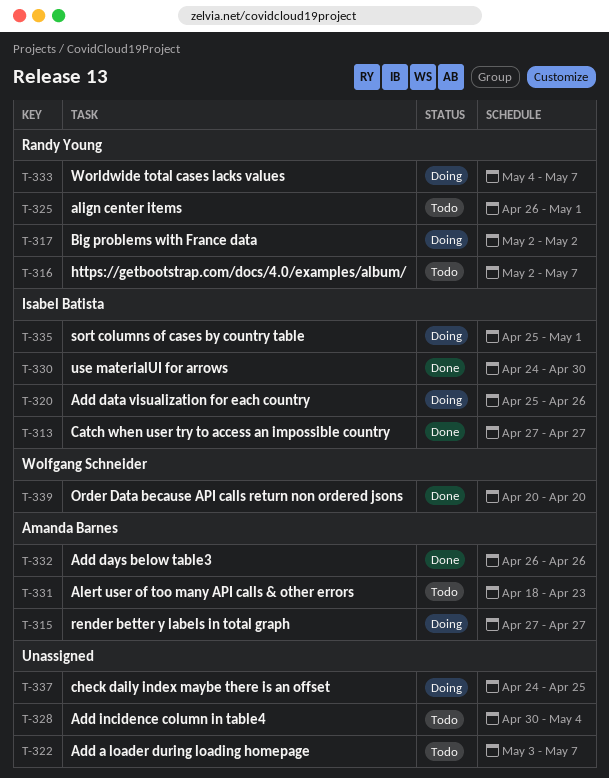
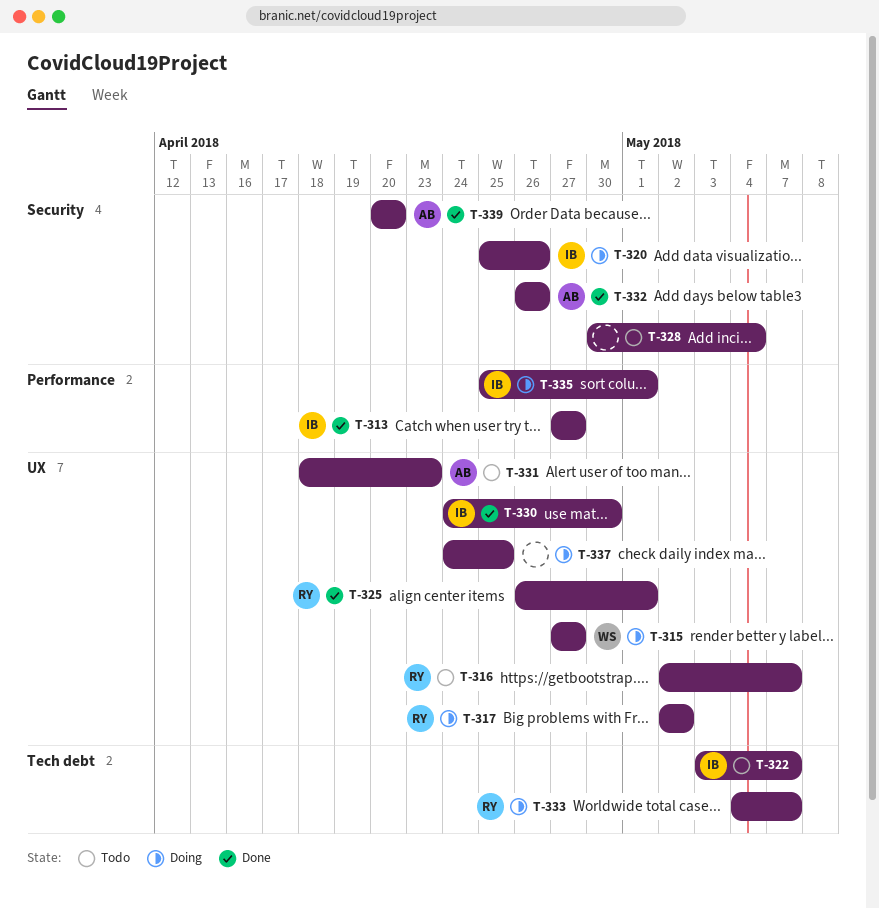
T-315, owner: Amanda Barnes -> Wolfgang Schneider
T-322, owner: none -> Isabel Batista
T-325, status: Todo -> Done
T-339, owner: Wolfgang Schneider -> Amanda Barnes

